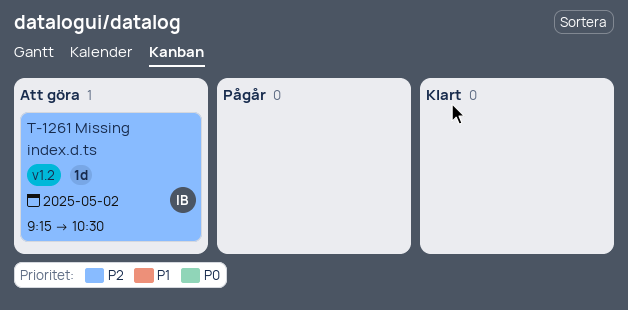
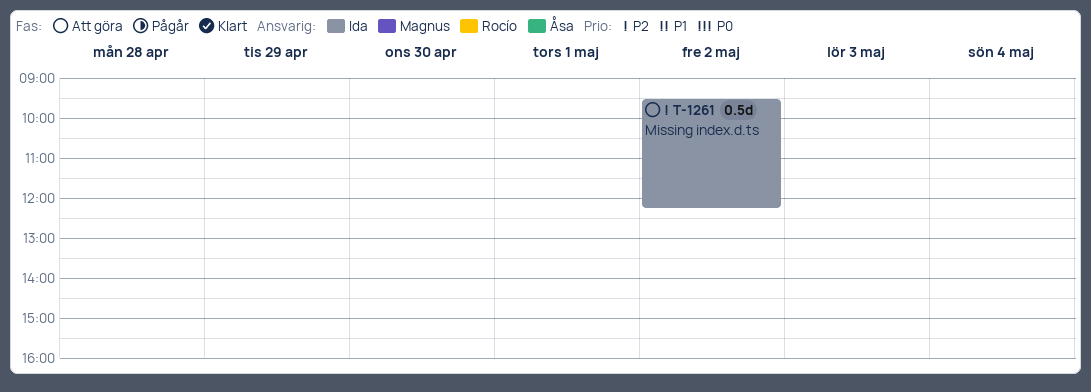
T-1261, estimate: 1d -> 0.5d
T-1261, begins: 09:15 -> 09:30
T-1261, ends: 10:30 -> 12:15

